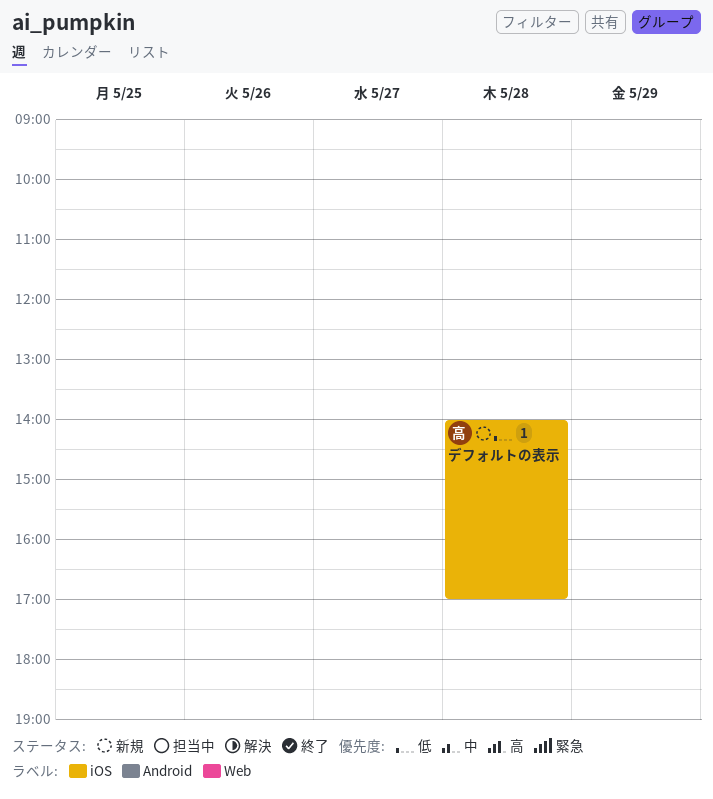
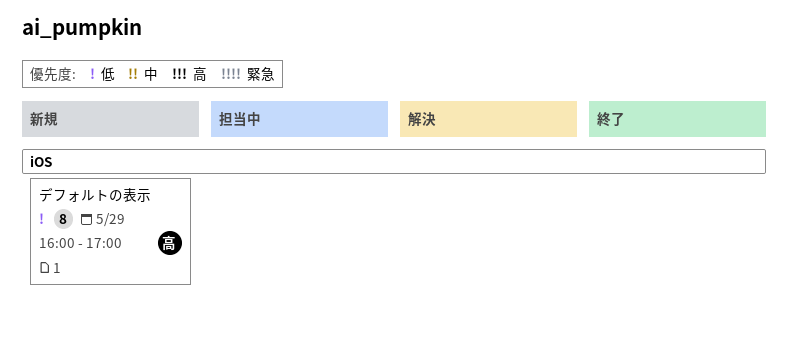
デフォルトの表示, estimate: 1 -> 8
デフォルトの表示, day: May 28 -> May 29
デフォルトの表示, begins: 14:00 -> 16:00

